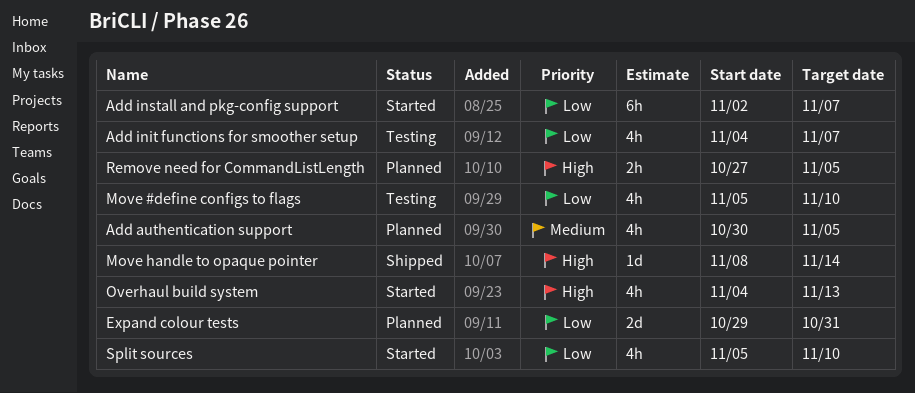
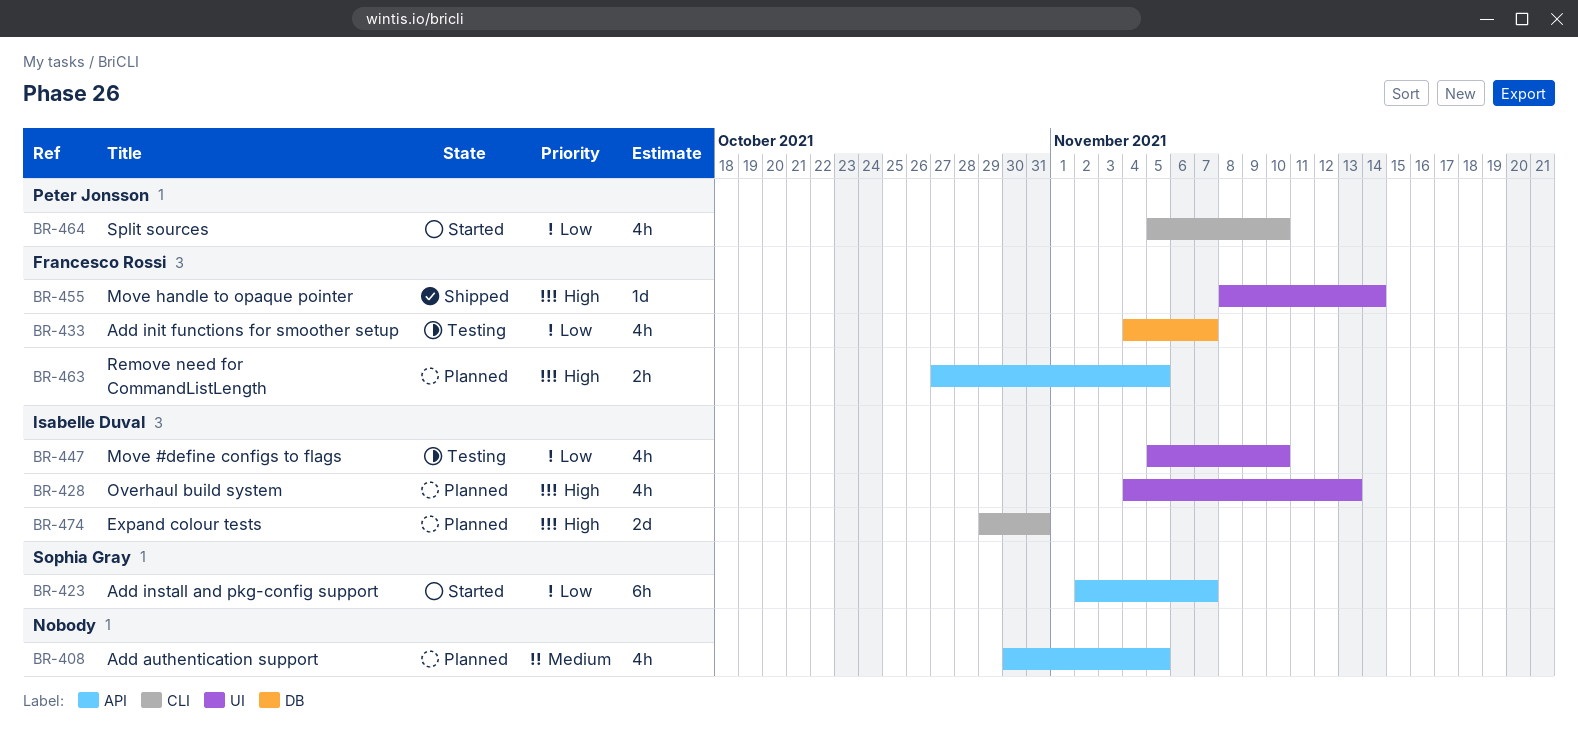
Expand colour tests, priority: Low -> High
Overhaul build system, status: Started -> Planned

